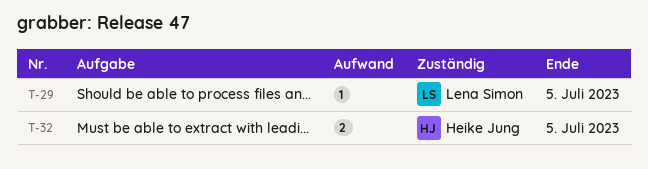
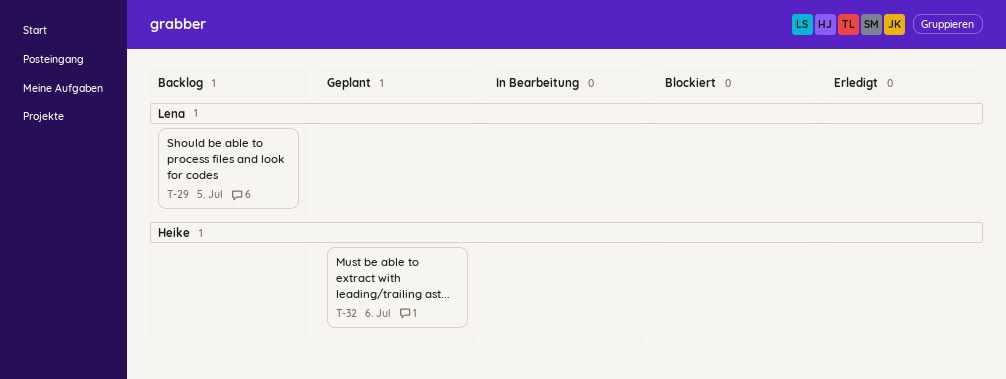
T-32, due: Jul 5 -> Jul 6

